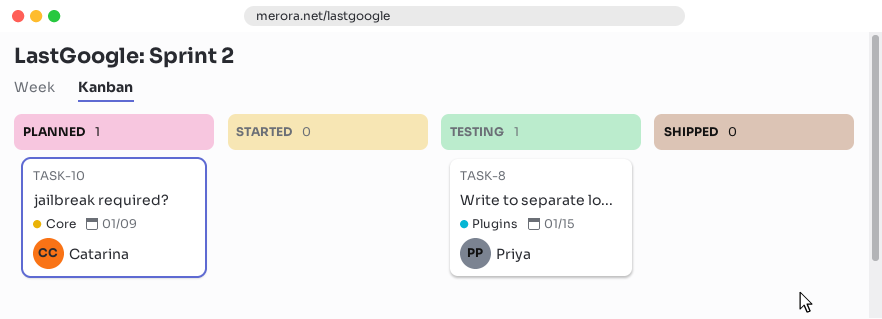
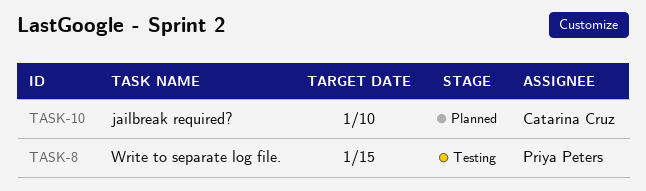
TASK-10, due: Jan 9 -> Jan 10

